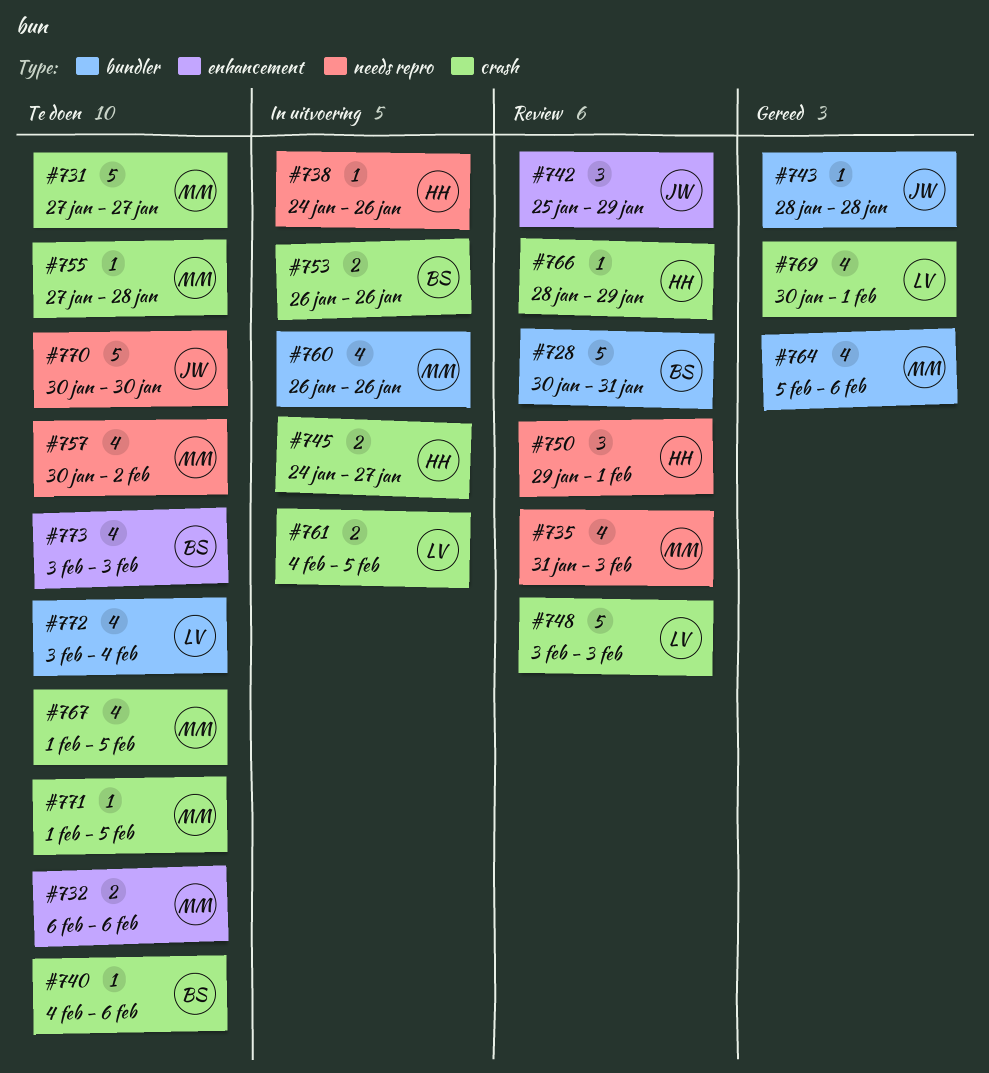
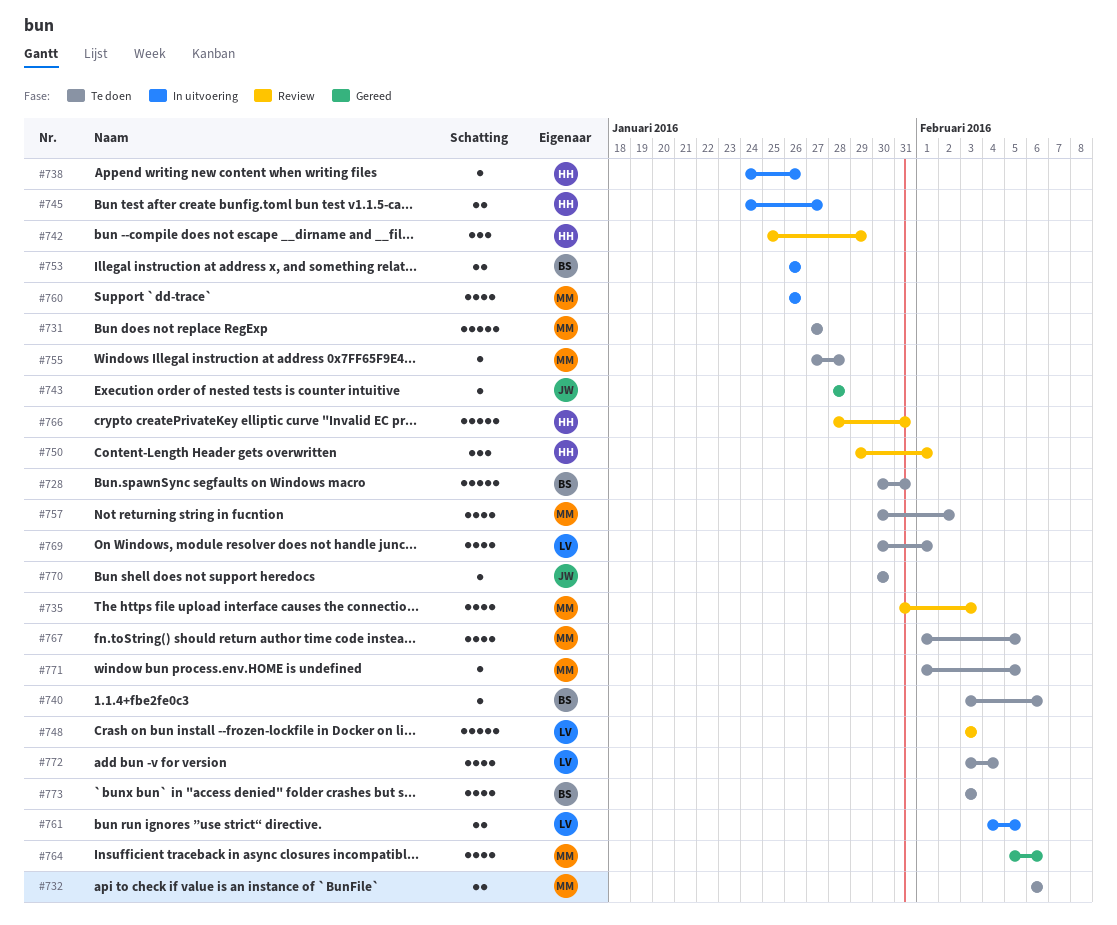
#728, status: Review -> Te doen
#740, start: Feb 4 -> Feb 3
#742, owner: JW -> HH
#766, estimate: 1 -> 5
#766, due: Jan 29 -> Jan 31
#769, status: Gereed -> Te doen
#770, estimate: 5 -> 1

